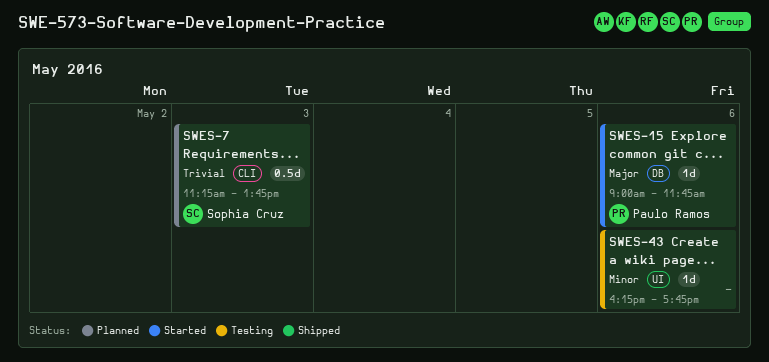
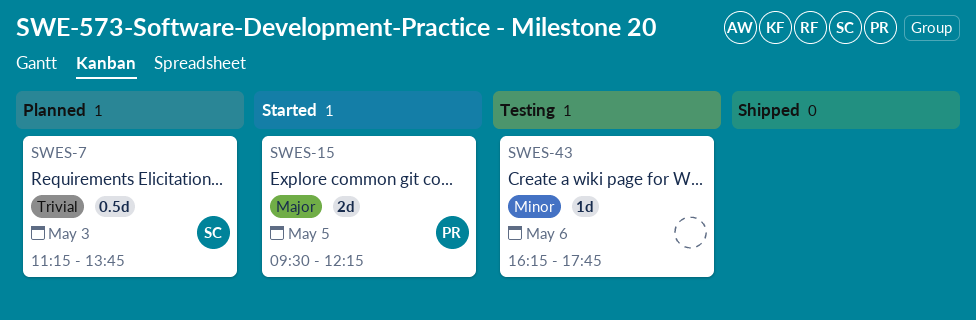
SWES-15, estimate: 1d -> 2d
SWES-15, day: May 6 -> May 5
SWES-15, begins: 09:00 -> 09:30
SWES-15, ends: 11:45 -> 12:15

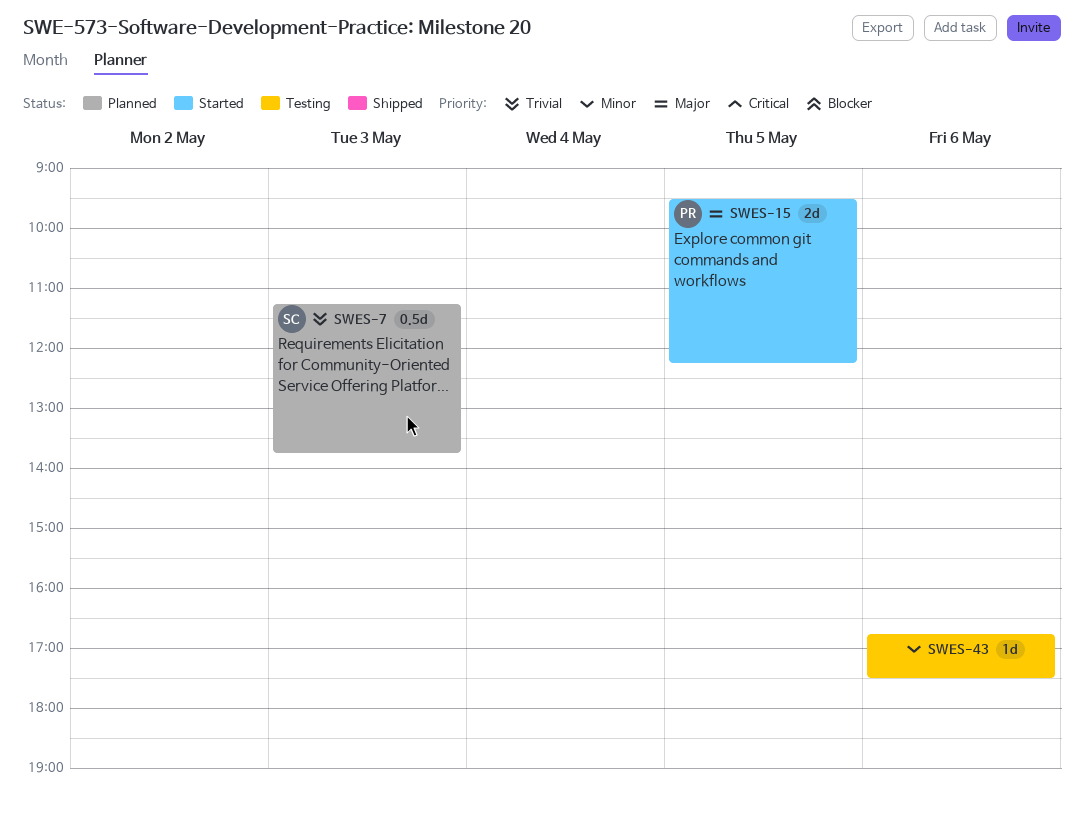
SWES-43, begins: 16:15 -> 16:45
SWES-43, ends: 17:45 -> 17:30

